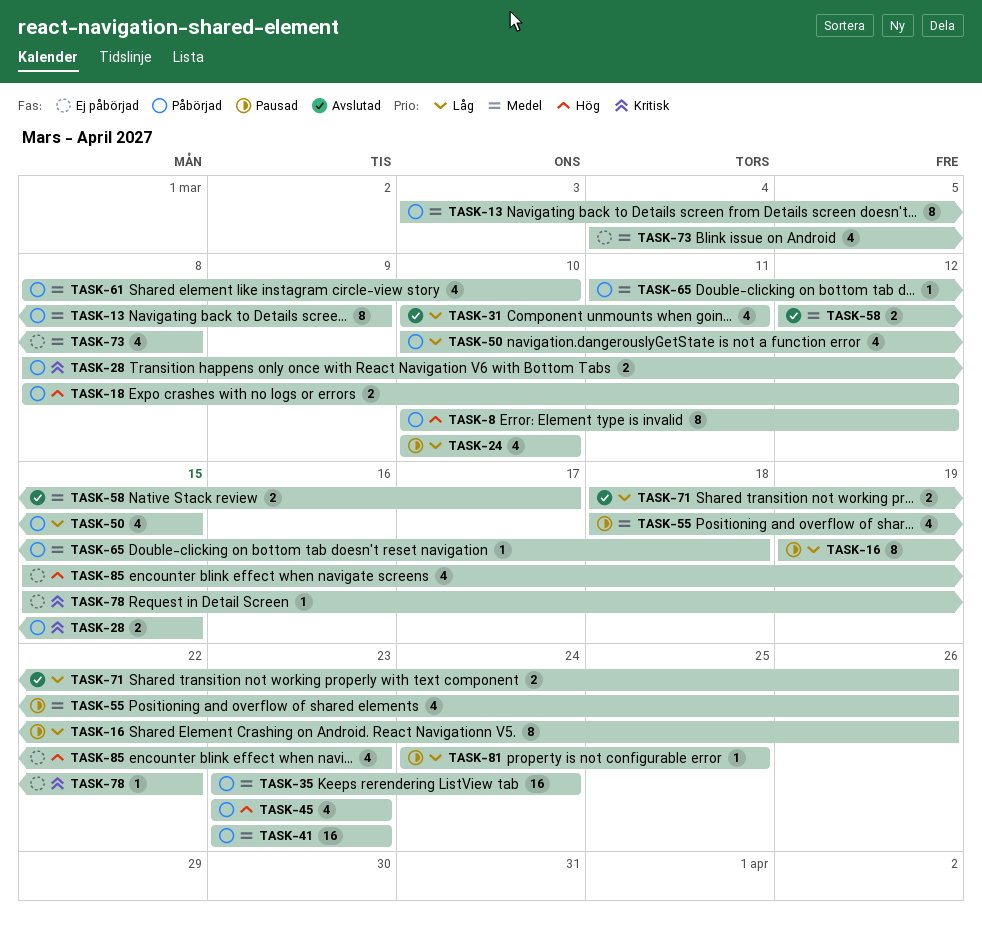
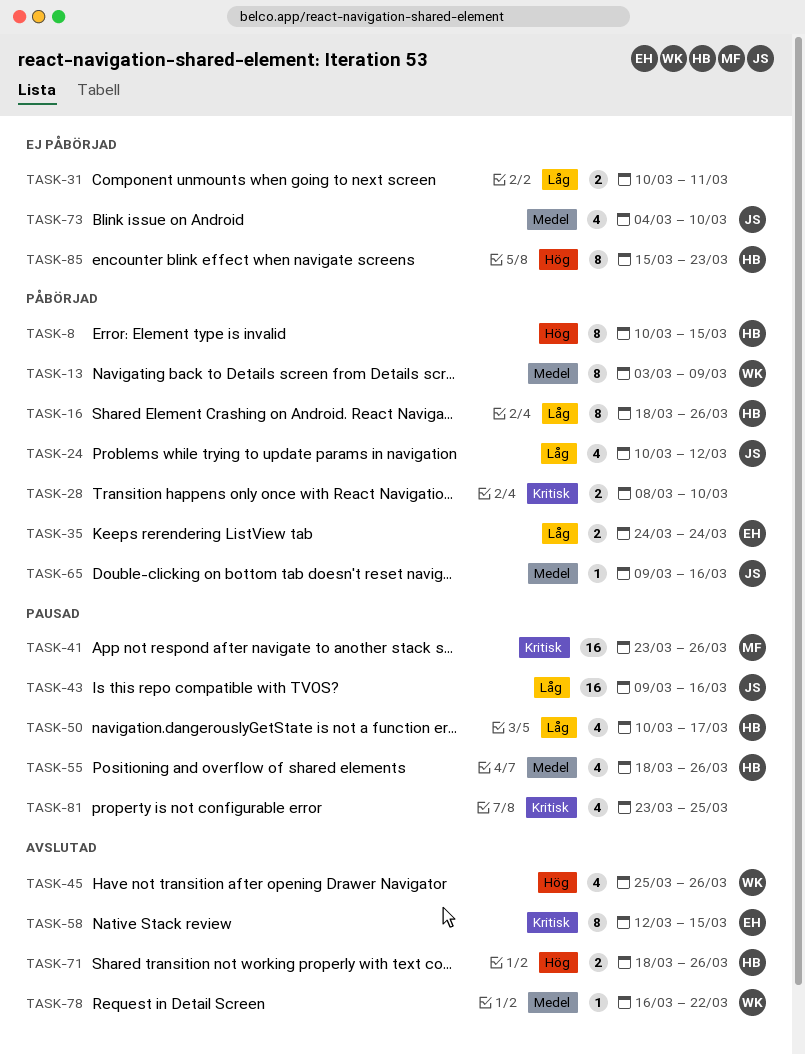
TASK-8, due: Mar 12 -> Mar 15
TASK-16, status: Pausad -> Påbörjad
TASK-16, start: Mar 19 -> Mar 18
TASK-18: present -> none
TASK-24, status: Pausad -> Påbörjad
TASK-24, due: Mar 10 -> Mar 12
TASK-28, due: Mar 15 -> Mar 10
TASK-31, status: Avslutad -> Ej påbörjad
TASK-31, estimate: 4 -> 2
TASK-35, priority: Medel -> Låg
TASK-35, estimate: 16 -> 2
TASK-35, start: Mar 23 -> Mar 24
TASK-41, status: Påbörjad -> Pausad
TASK-41, priority: Medel -> Kritisk
TASK-41, due: Mar 23 -> Mar 26
TASK-43: none -> present
TASK-45, status: Påbörjad -> Avslutad
TASK-45, start: Mar 23 -> Mar 25
TASK-45, due: Mar 23 -> Mar 26
TASK-50, status: Påbörjad -> Pausad
TASK-50, due: Mar 15 -> Mar 17
TASK-58, priority: Medel -> Kritisk
TASK-58, estimate: 2 -> 8
TASK-58, due: Mar 17 -> Mar 15
TASK-61: present -> none
TASK-65, start: Mar 11 -> Mar 9
TASK-65, due: Mar 18 -> Mar 16
TASK-71, priority: Låg -> Hög
TASK-73, due: Mar 8 -> Mar 10
TASK-78, status: Ej påbörjad -> Avslutad
TASK-78, priority: Kritisk -> Medel
TASK-78, start: Mar 15 -> Mar 16
TASK-81, priority: Låg -> Kritisk
TASK-81, estimate: 1 -> 4
TASK-81, start: Mar 24 -> Mar 23
TASK-85, estimate: 4 -> 8

